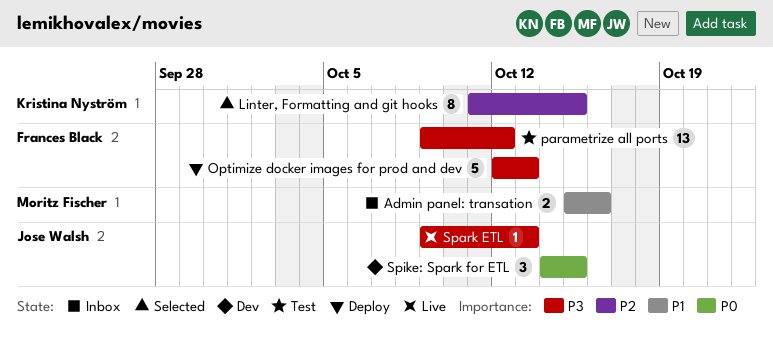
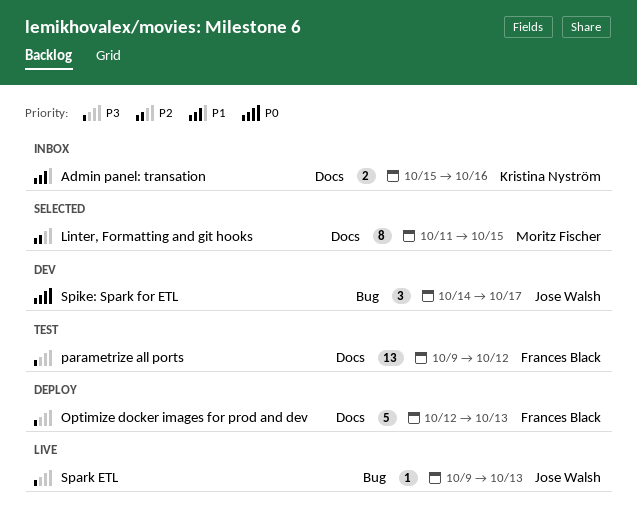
Admin panel: transation, owner: Moritz Fischer -> Kristina Nyström
Linter, Formatting and git hooks, owner: Kristina Nyström -> Moritz Fischer
Spike: Spark for ETL, due: Oct 15 -> Oct 17

